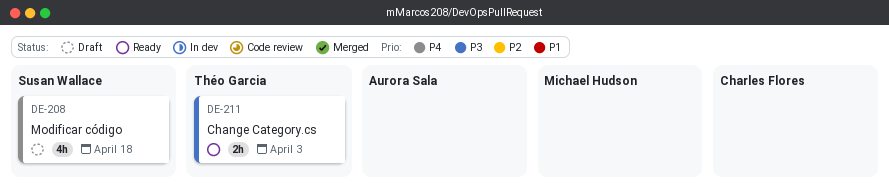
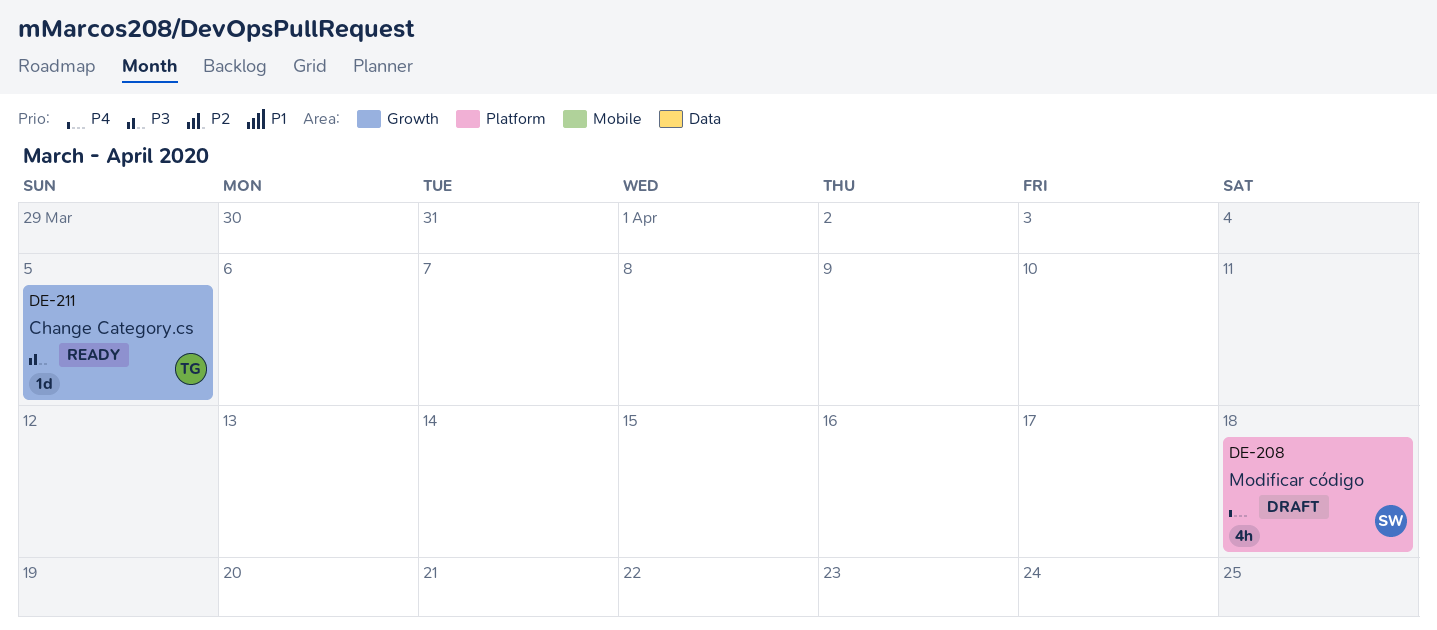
DE-211, estimate: 2h -> 1d
DE-211, due: Apr 3 -> Apr 5

